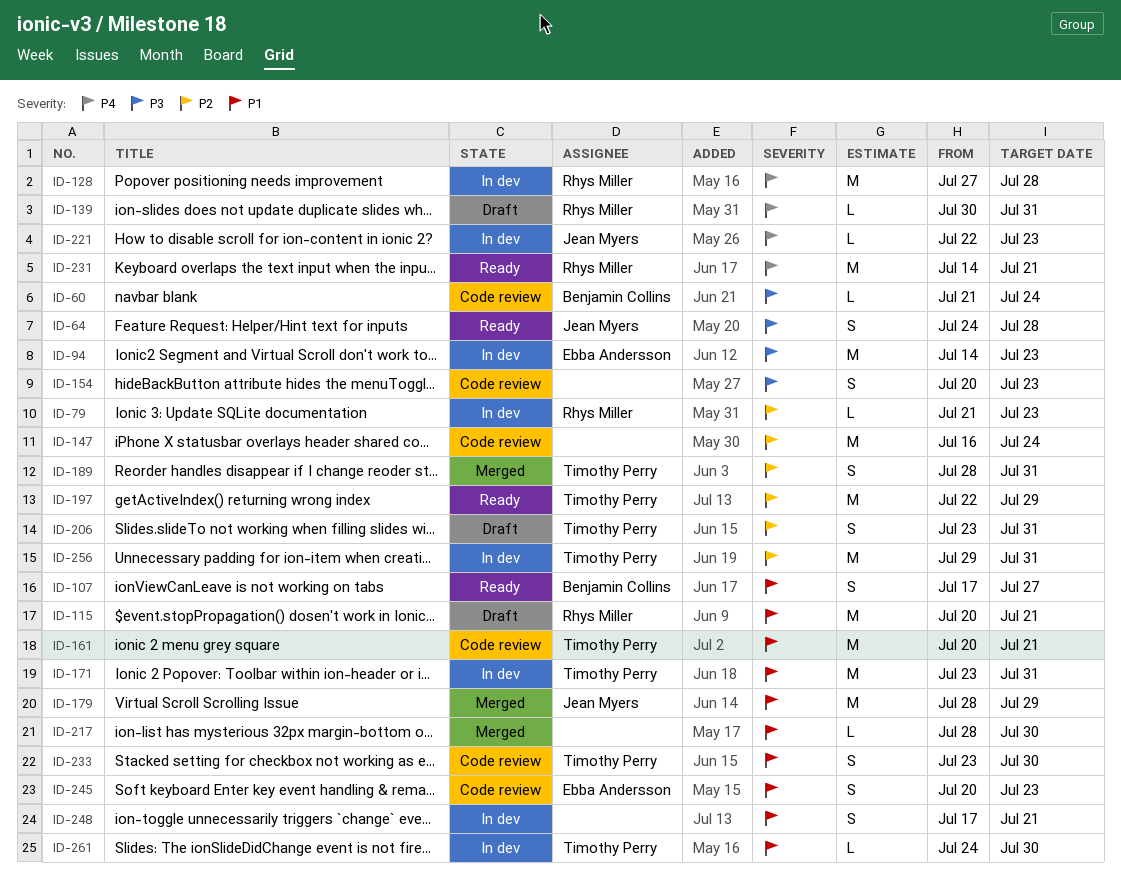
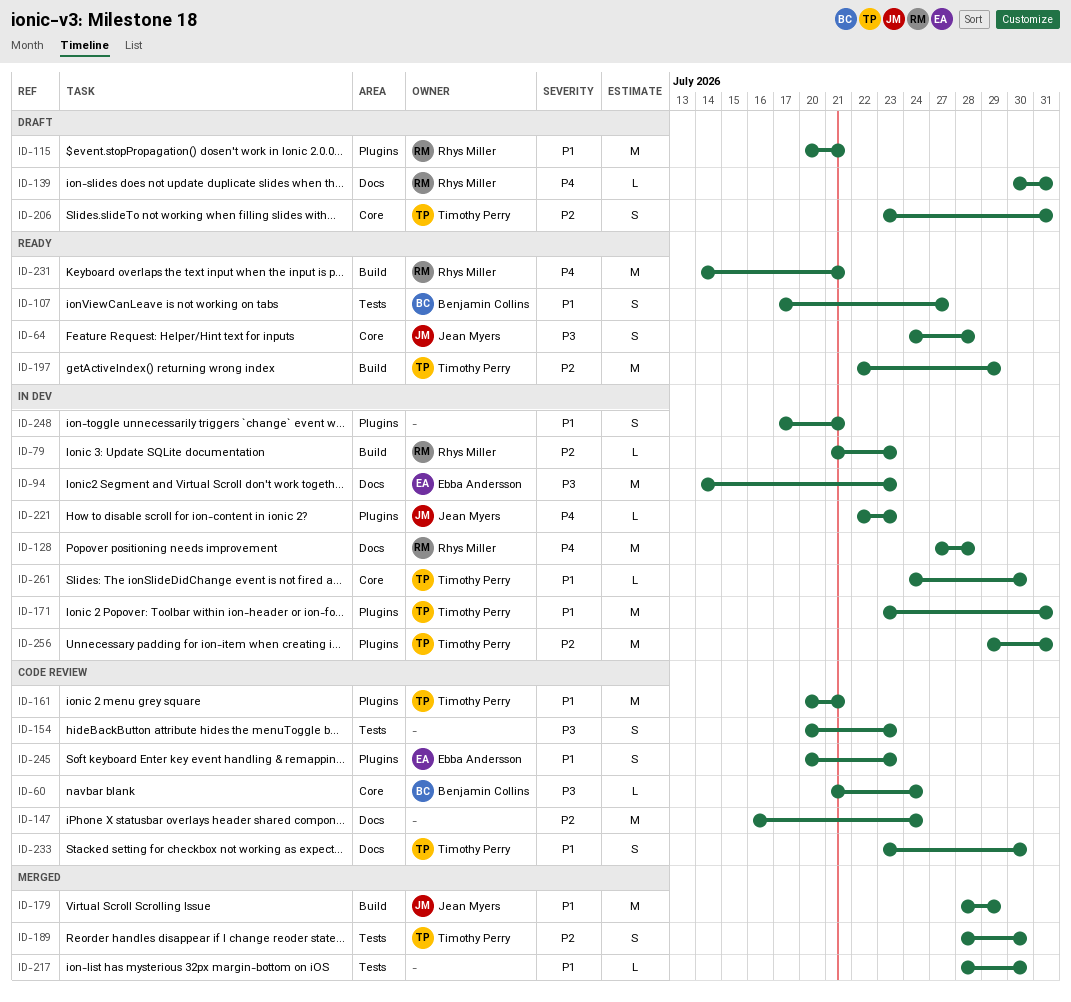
ID-189, due: Jul 31 -> Jul 30

